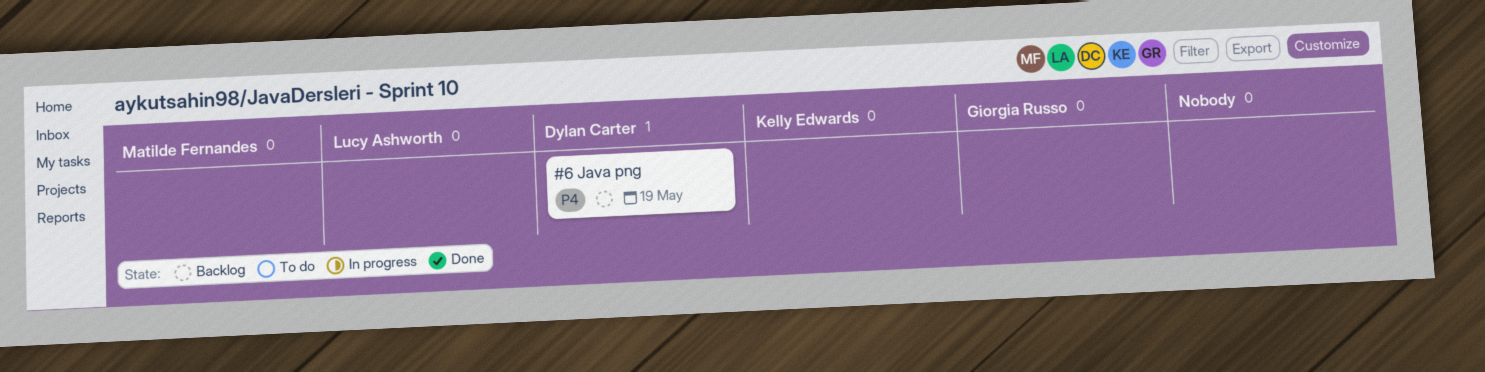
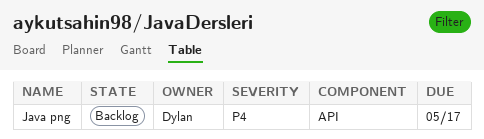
Java png, due: May 19 -> May 17

